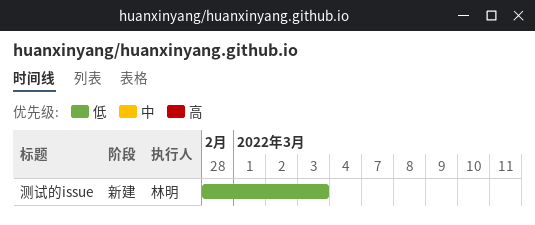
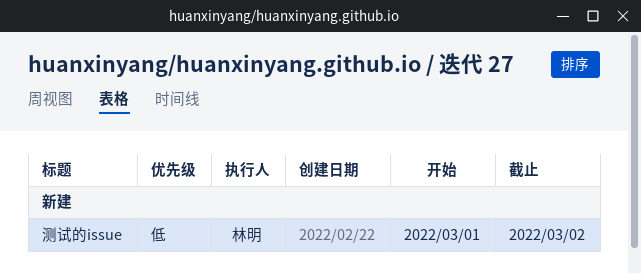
测试的issue, start: Feb 28 -> Mar 1
测试的issue, due: Mar 3 -> Mar 2

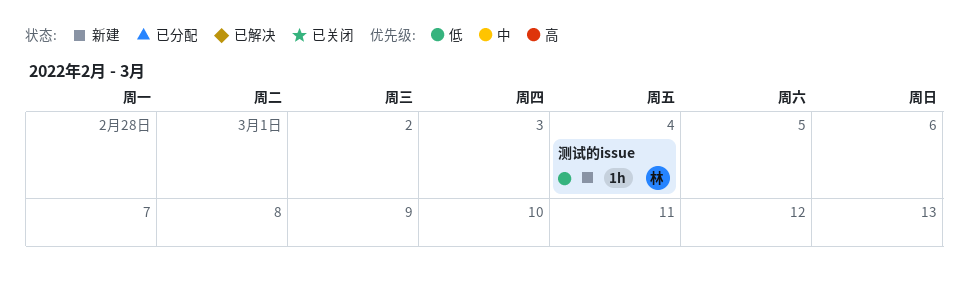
测试的issue, due: Mar 2 -> Mar 4

